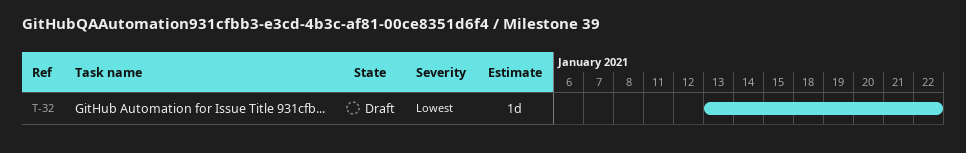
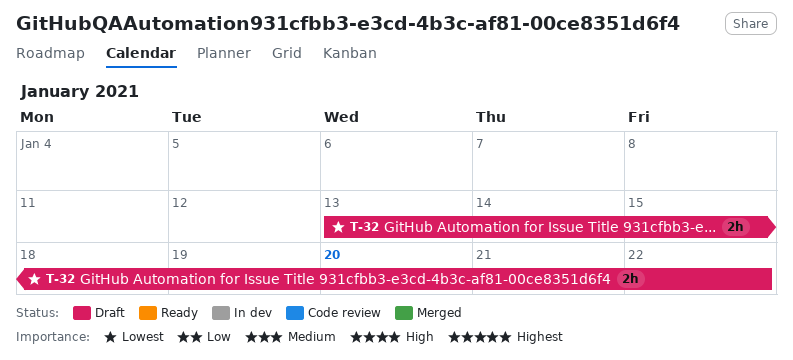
T-32, estimate: 1d -> 2h

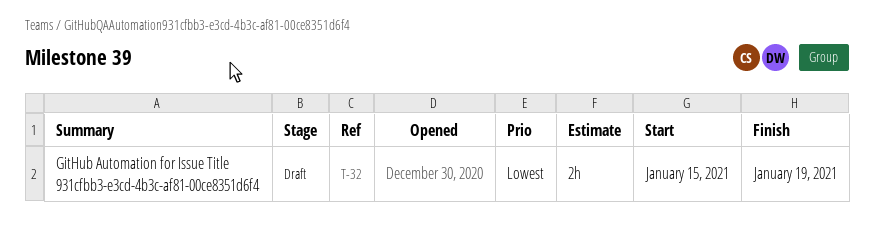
T-32, start: Jan 13 -> Jan 15
T-32, due: Jan 22 -> Jan 19

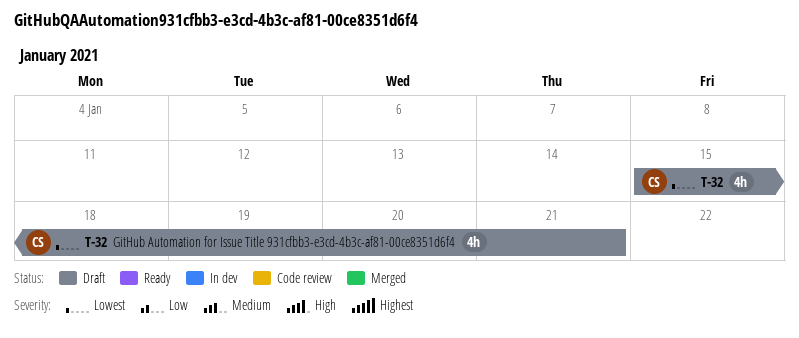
T-32, estimate: 2h -> 4h
T-32, due: Jan 19 -> Jan 21

